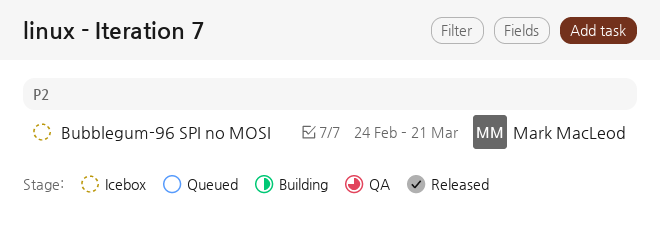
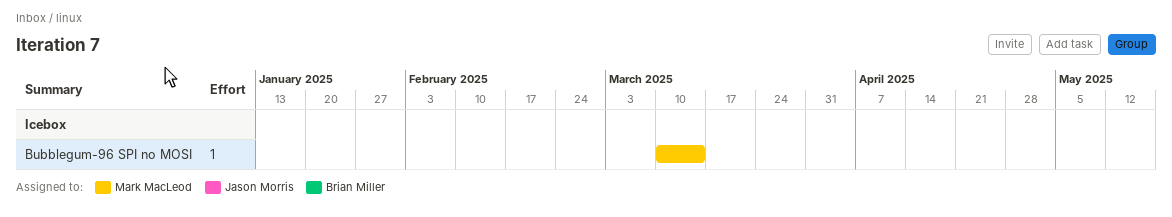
Bubblegum-96 SPI no MOSI, start: Feb 24 -> Mar 10
Bubblegum-96 SPI no MOSI, due: Mar 21 -> Mar 14

